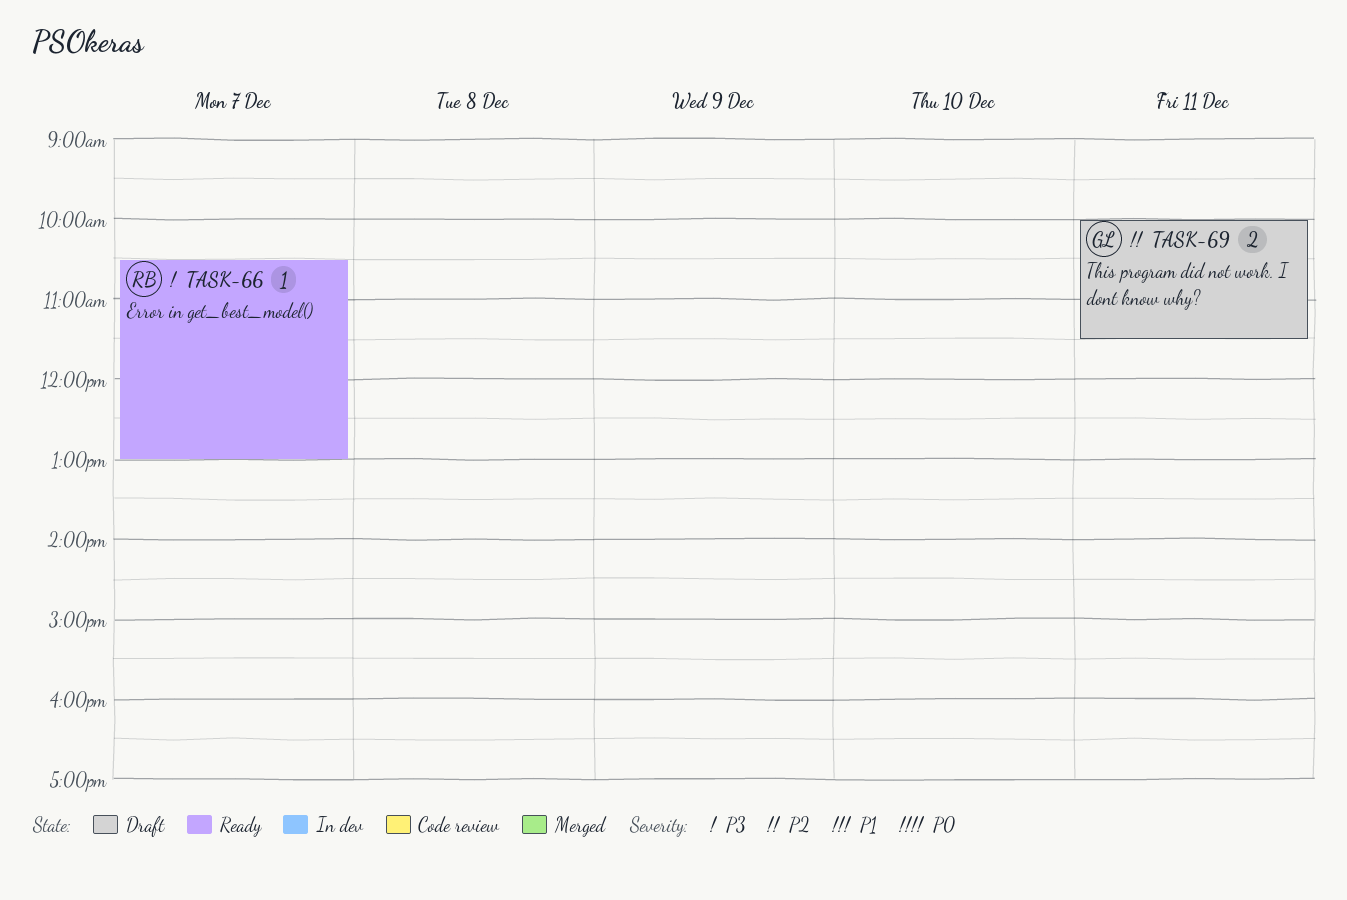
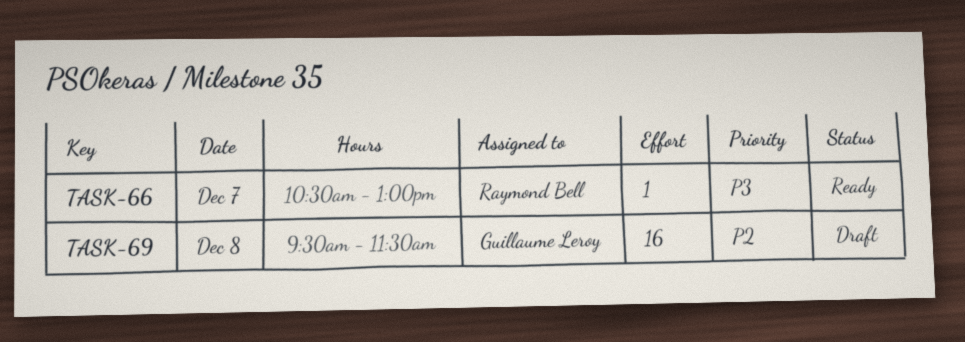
TASK-69, estimate: 2 -> 16
TASK-69, day: Dec 11 -> Dec 8
TASK-69, begins: 10:00 -> 09:30

